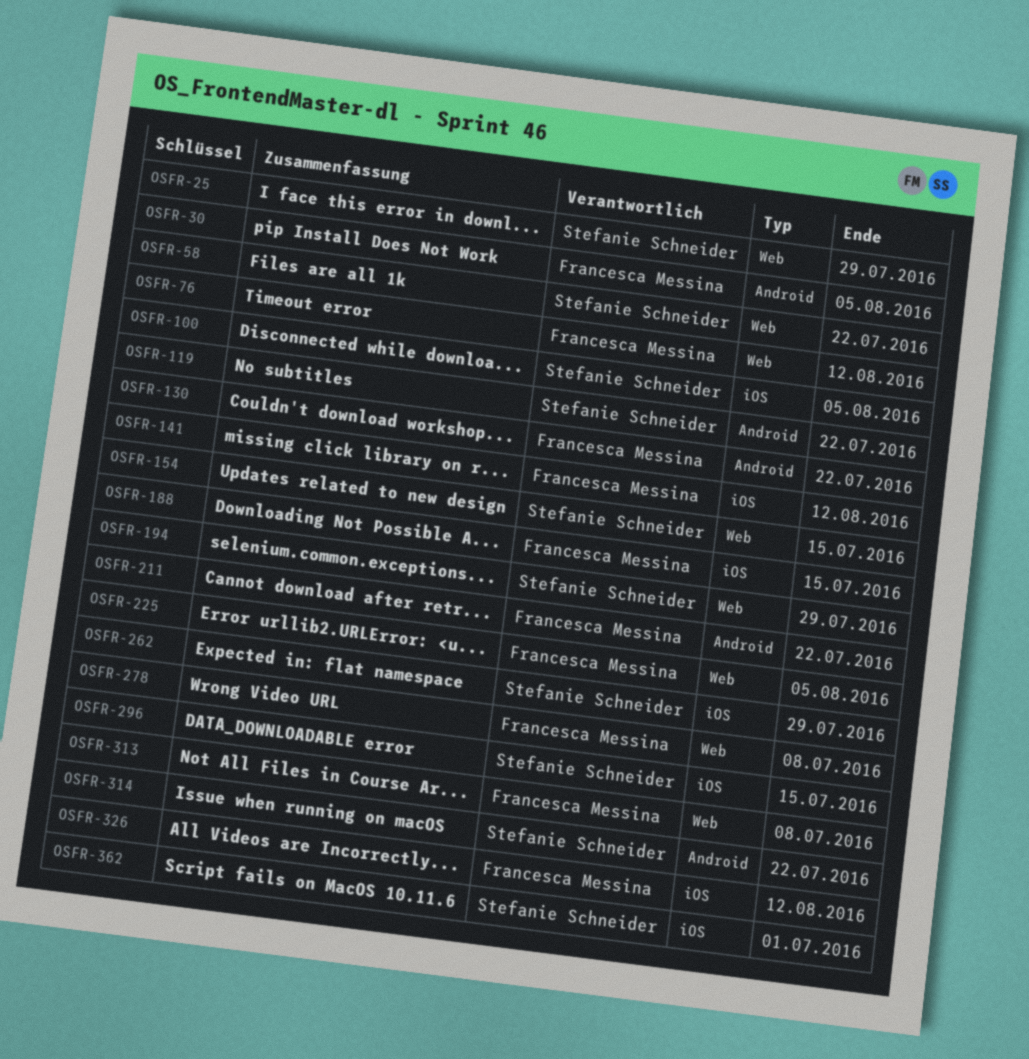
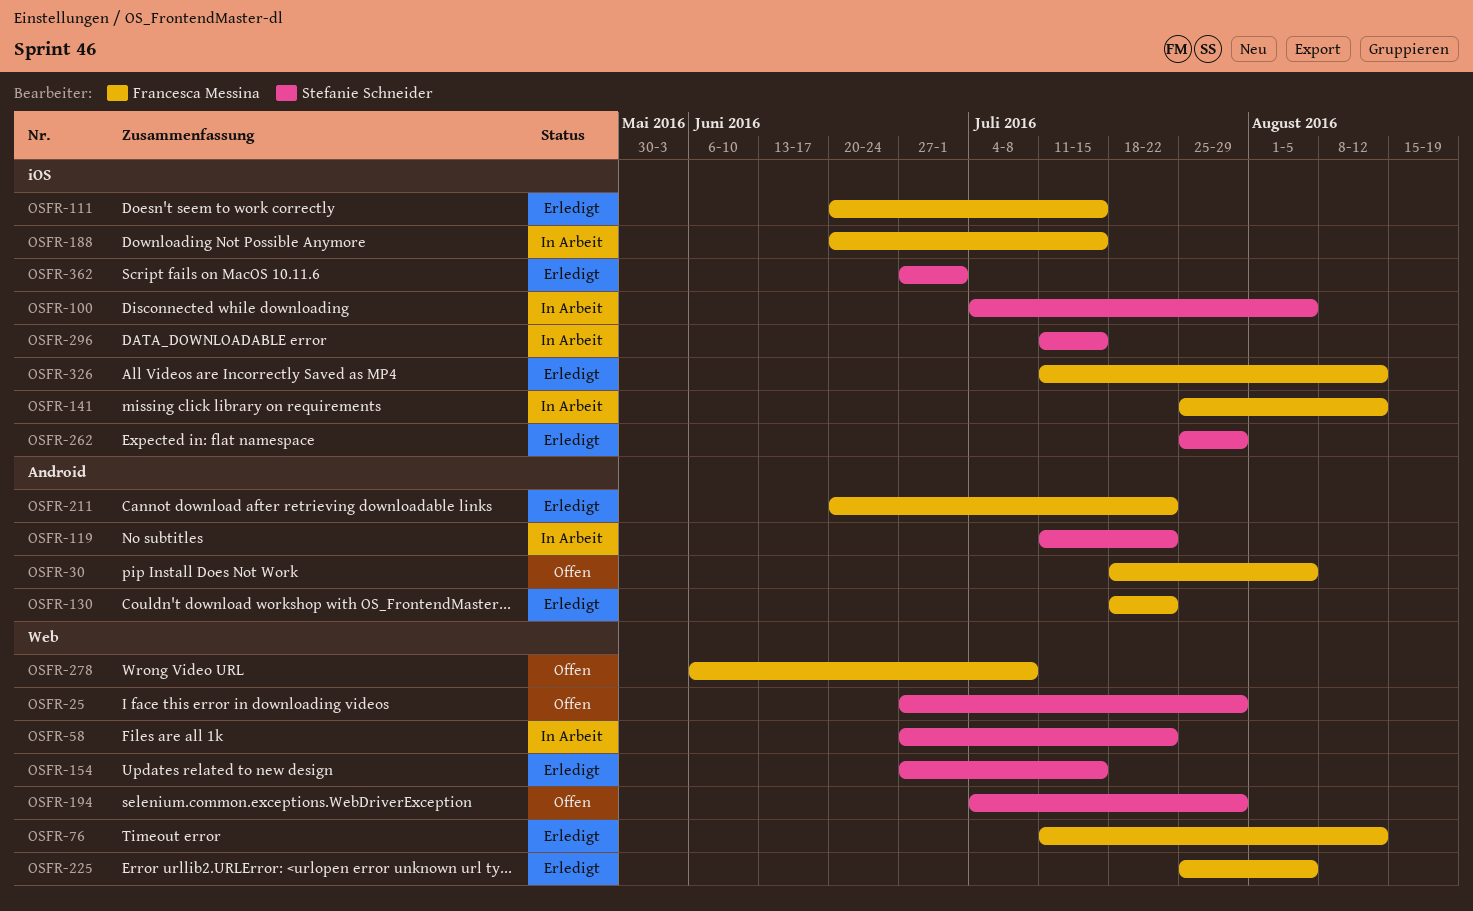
OSFR-111: none -> present
OSFR-313: present -> none
OSFR-314: present -> none

